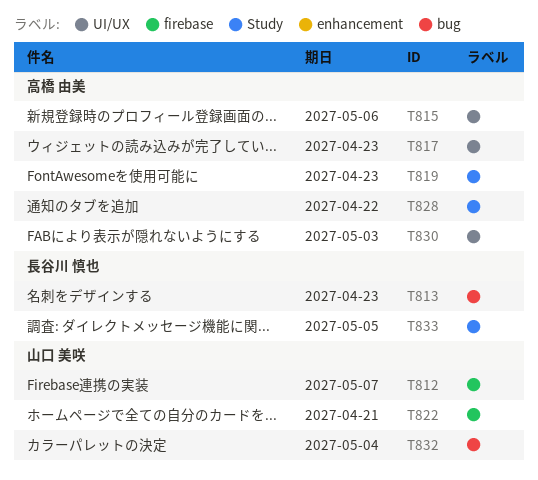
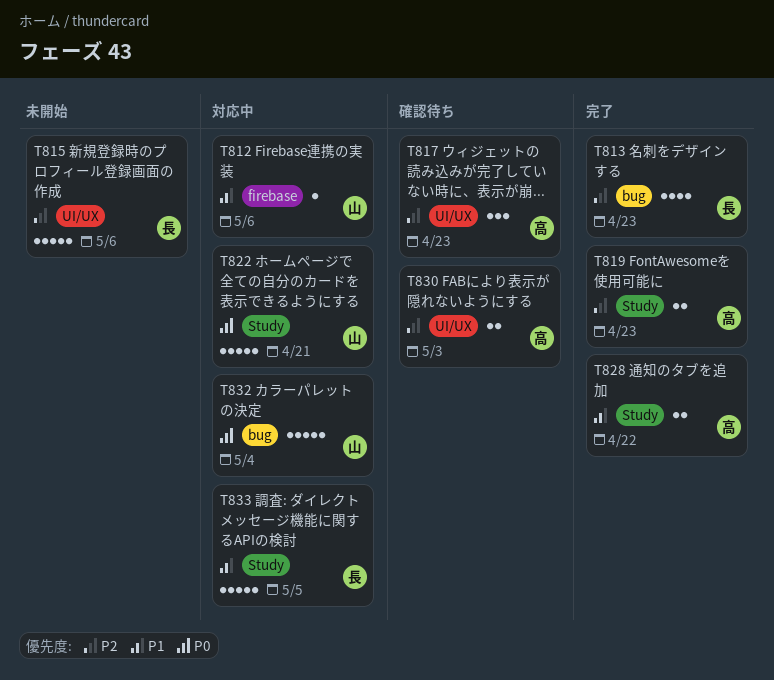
T812, due: May 7 -> May 6
T815, owner: 高橋 由美 -> 長谷川 慎也
T822, label: firebase -> Study

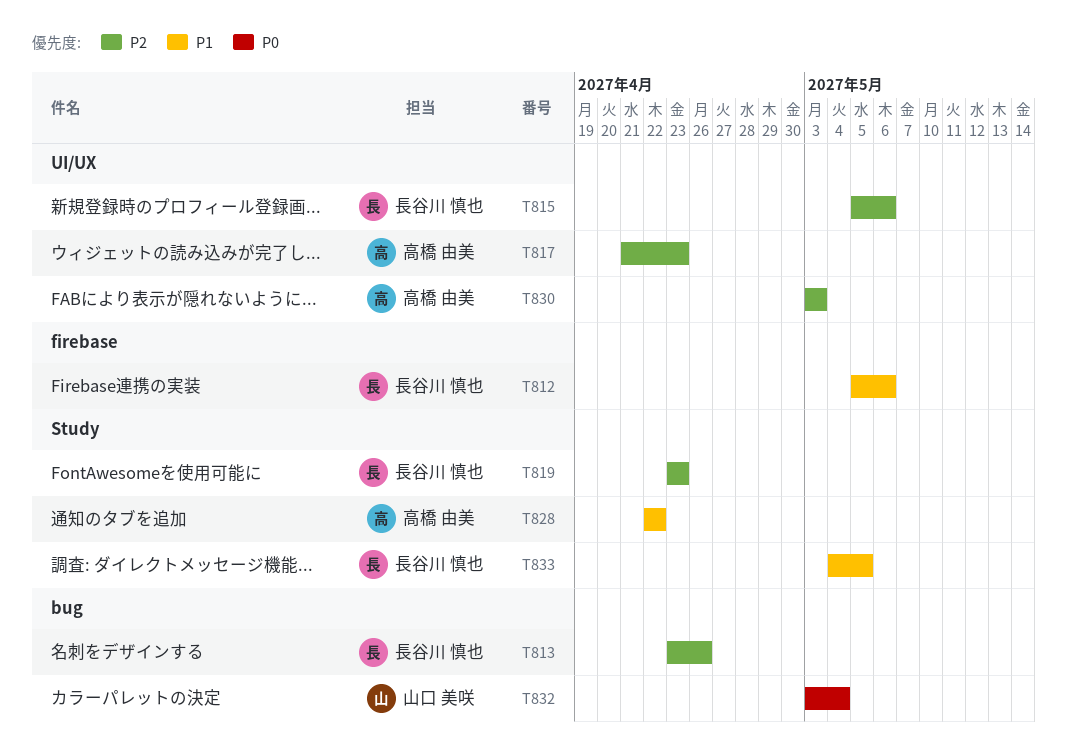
T812, owner: 山口 美咲 -> 長谷川 慎也
T813, due: Apr 23 -> Apr 26
T819, owner: 高橋 由美 -> 長谷川 慎也
T822: present -> none

